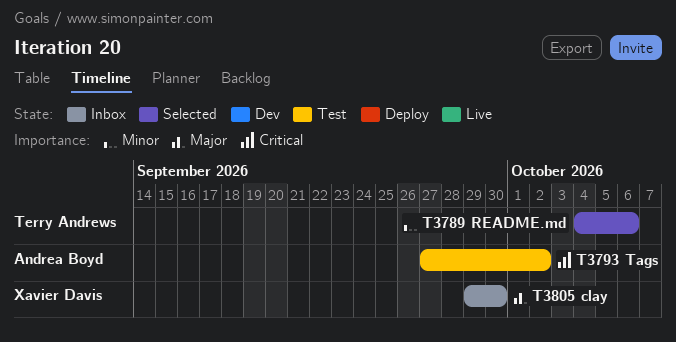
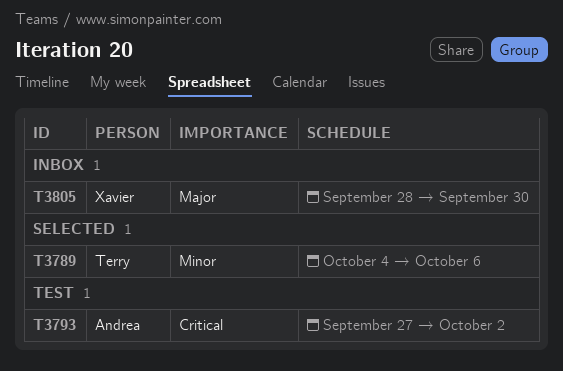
T3805, start: Sep 29 -> Sep 28

